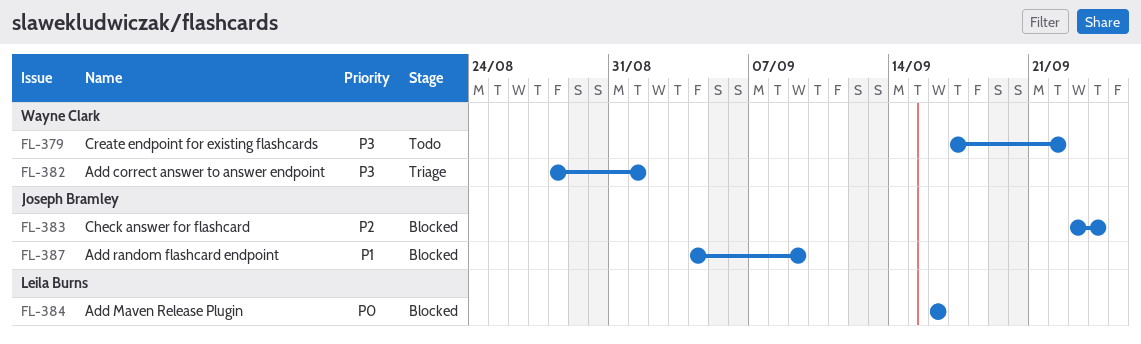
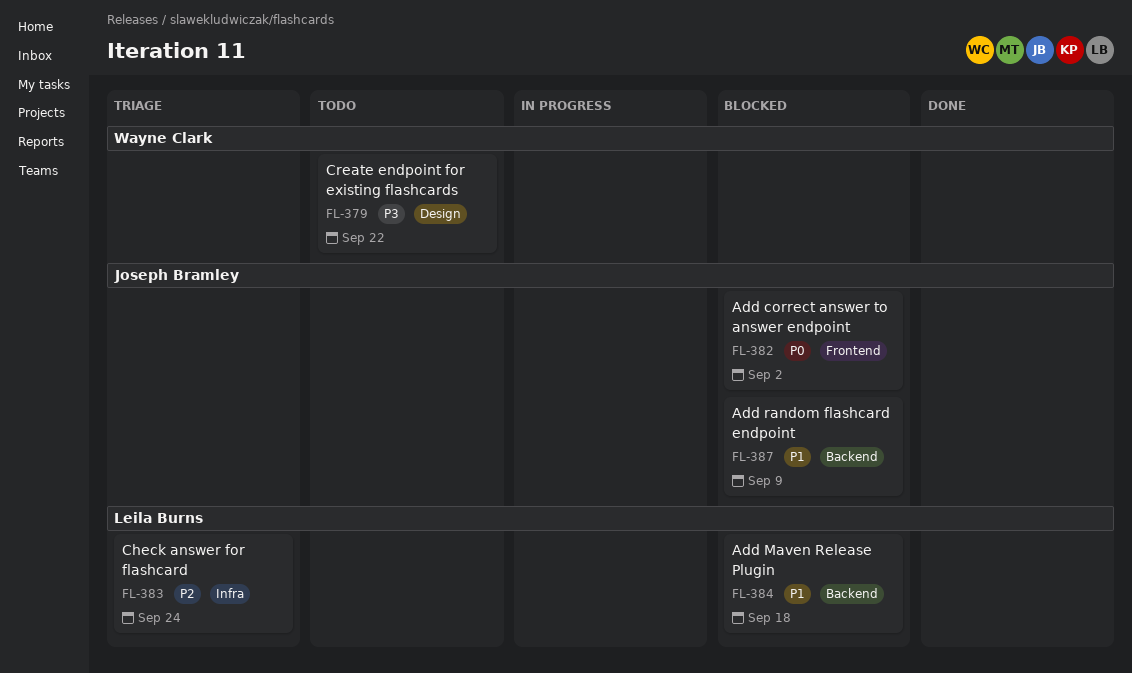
FL-382, status: Triage -> Blocked
FL-382, owner: Wayne Clark -> Joseph Bramley
FL-382, priority: P3 -> P0
FL-382, due: Sep 1 -> Sep 2
FL-383, status: Blocked -> Triage
FL-383, owner: Joseph Bramley -> Leila Burns
FL-384, priority: P0 -> P1
FL-384, due: Sep 16 -> Sep 18

